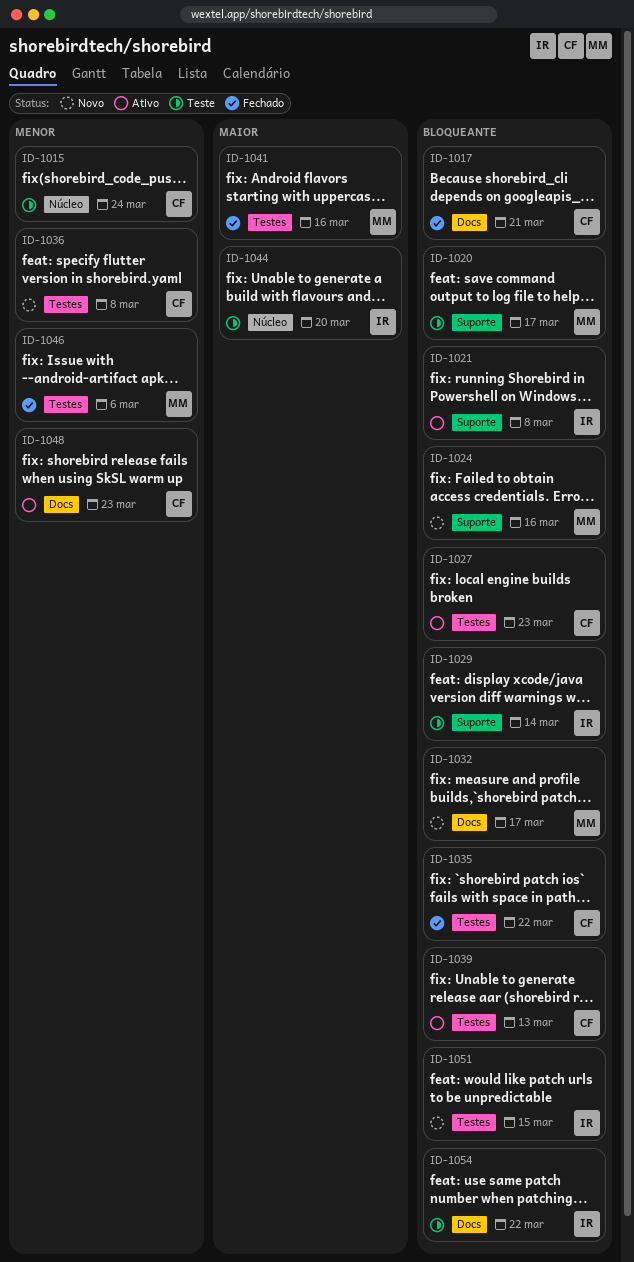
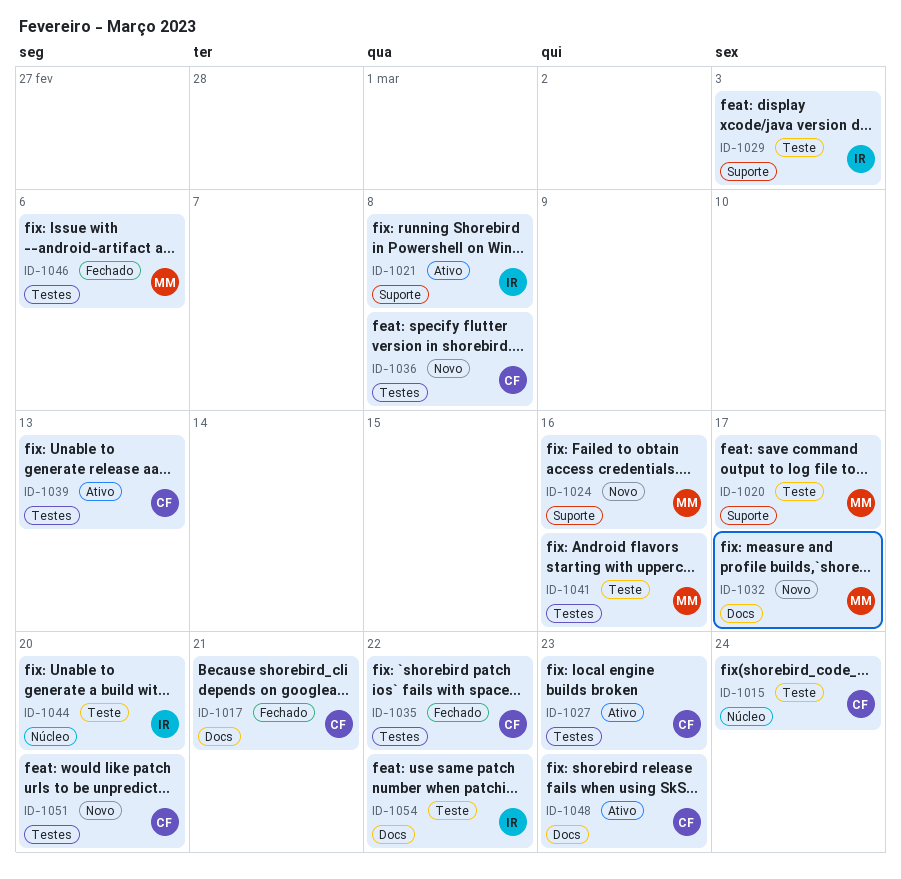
ID-1029, due: Mar 14 -> Mar 3
ID-1041, status: Fechado -> Teste
ID-1051, owner: IR -> CF
ID-1051, due: Mar 15 -> Mar 20

